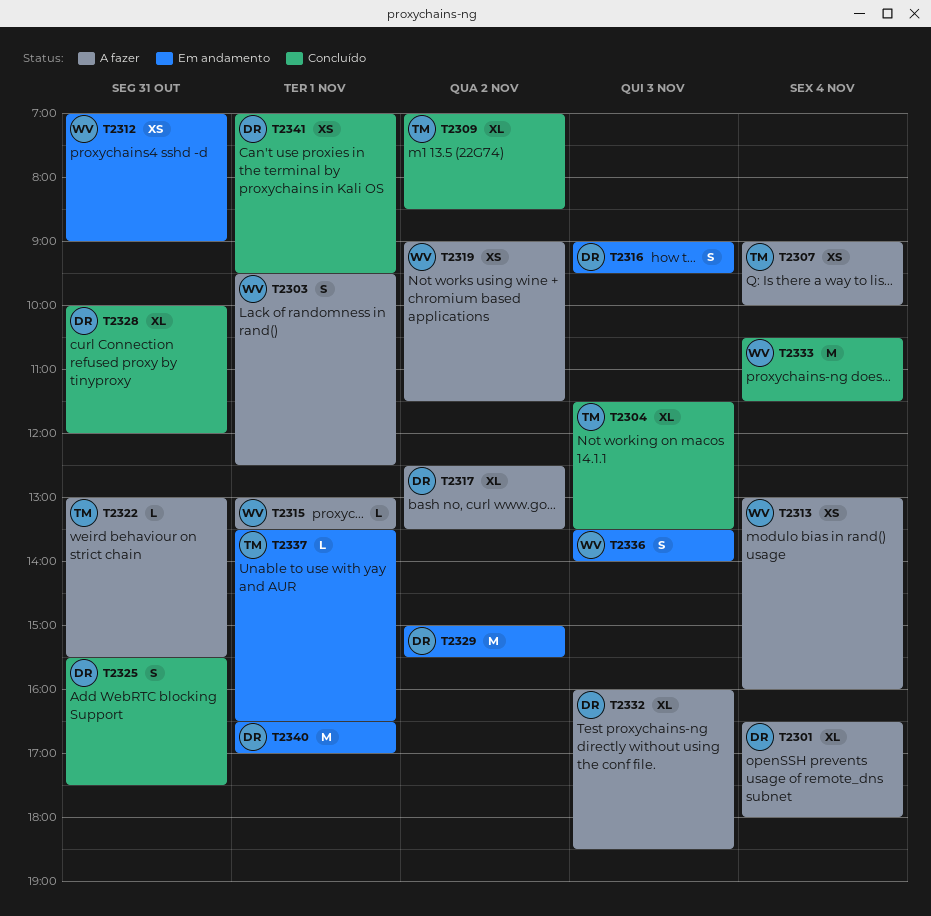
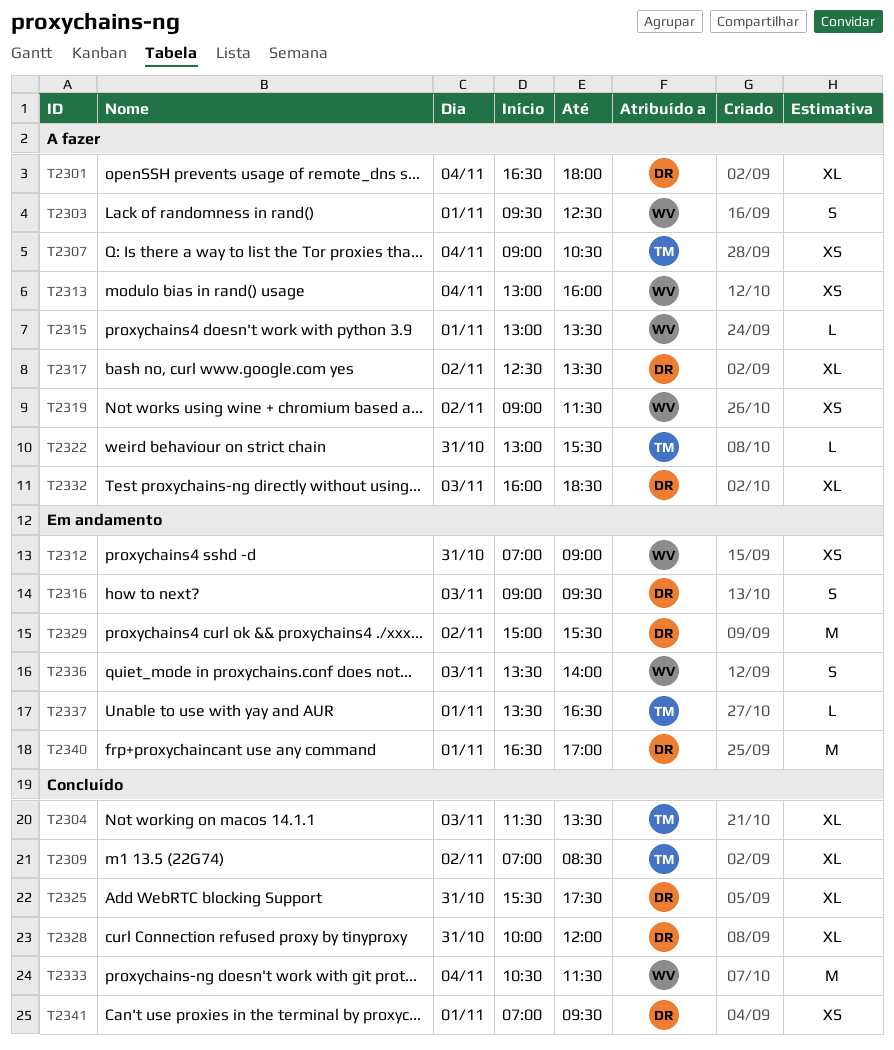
T2307, ends: 10:00 -> 10:30
T2325, estimate: S -> XL

